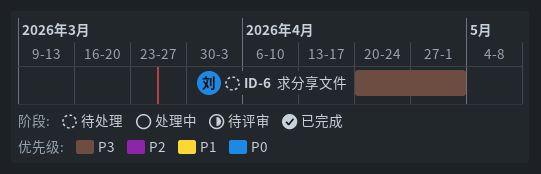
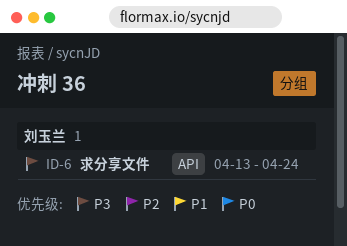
ID-6, start: Apr 20 -> Apr 13
ID-6, due: May 1 -> Apr 24

